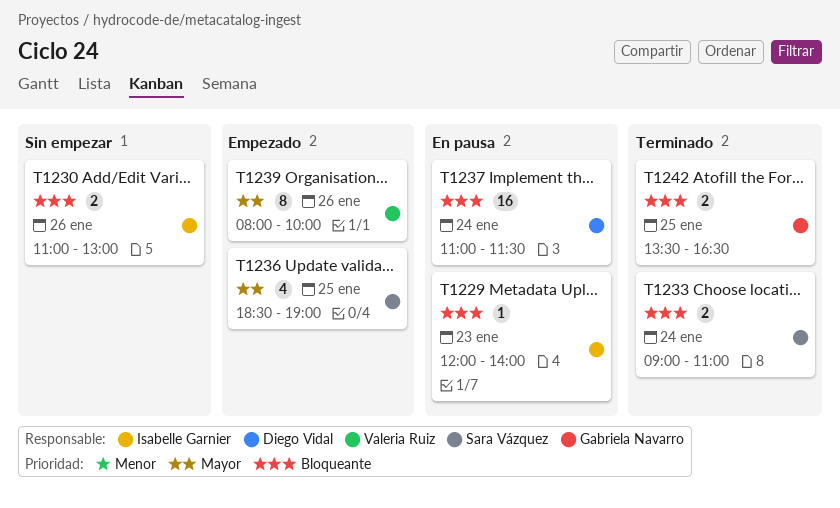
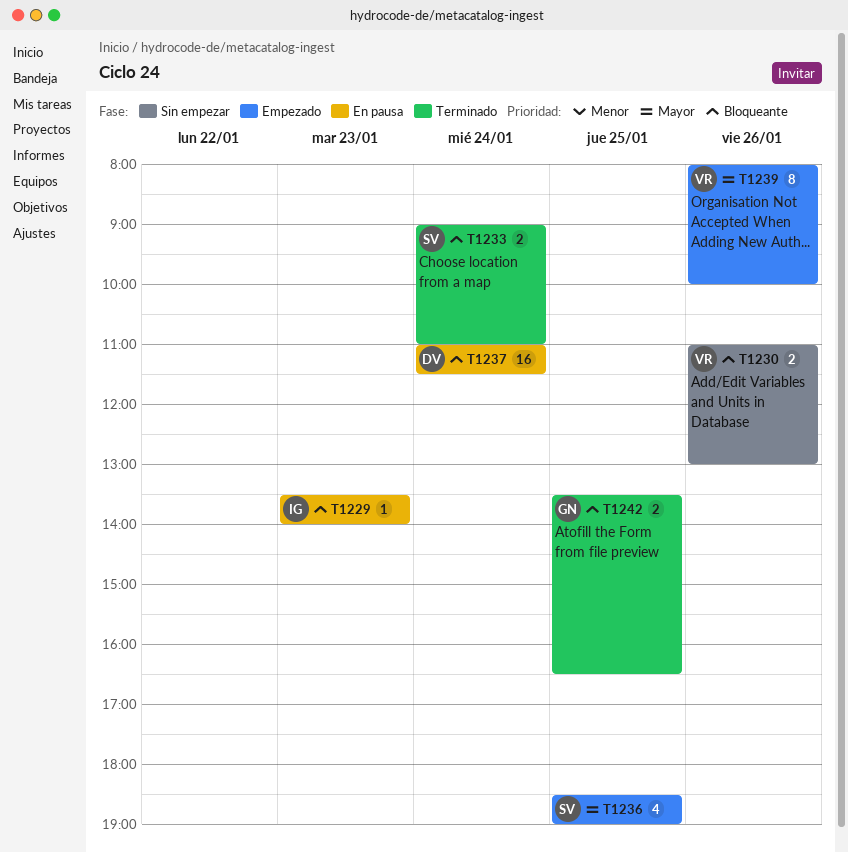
T1229, begins: 12:00 -> 13:30
T1230, owner: Isabelle Garnier -> Valeria Ruiz

